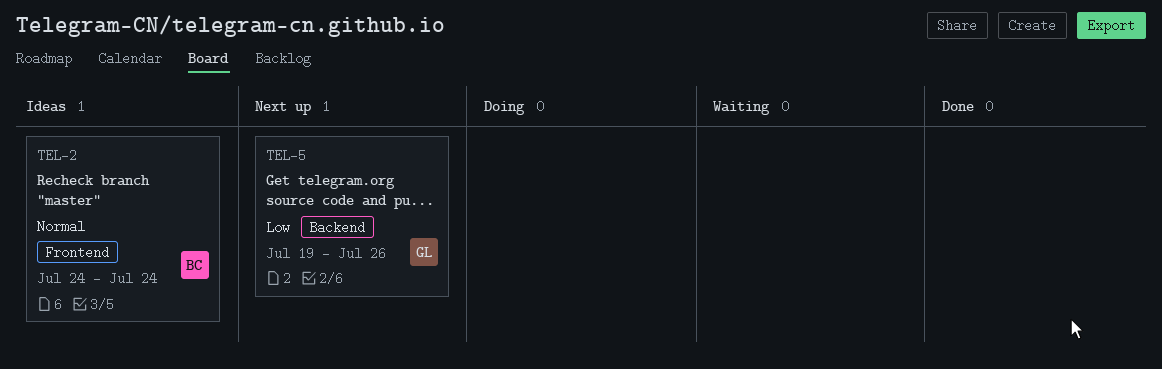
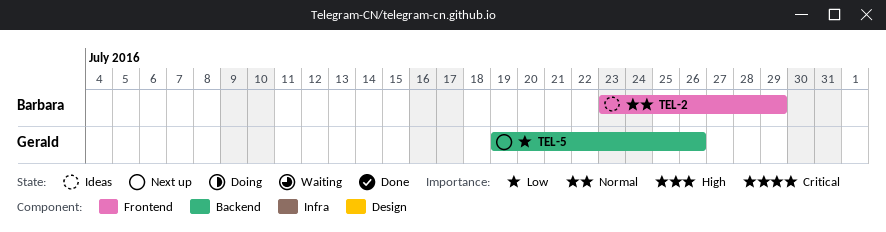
TEL-2, start: Jul 24 -> Jul 23
TEL-2, due: Jul 24 -> Jul 29

